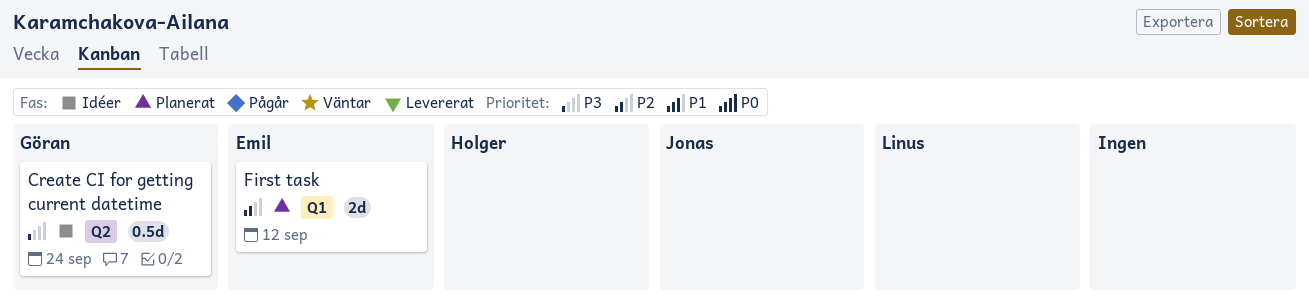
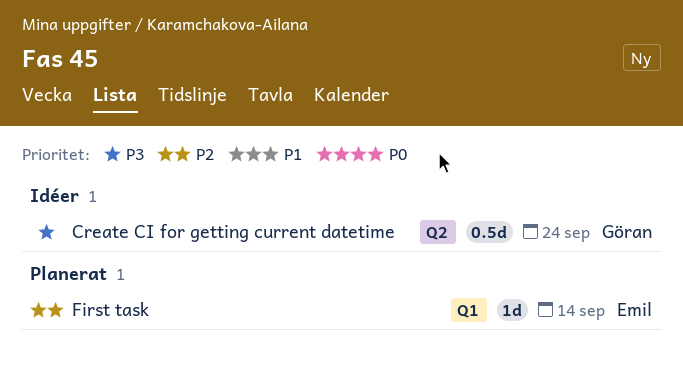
First task, estimate: 2d -> 1d
First task, due: Sep 12 -> Sep 14

